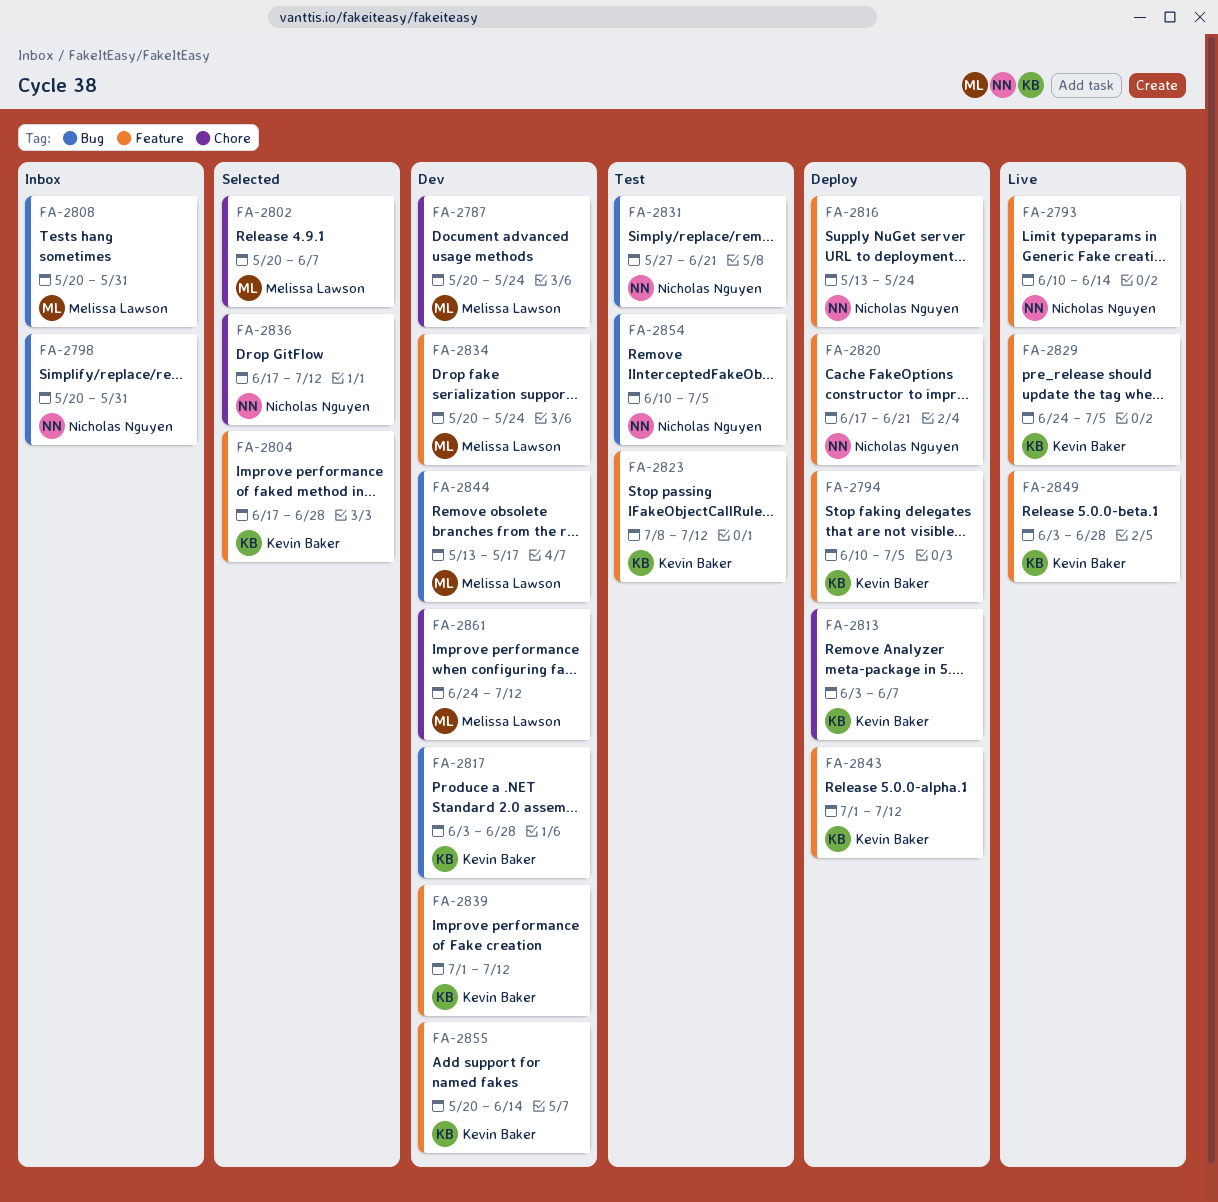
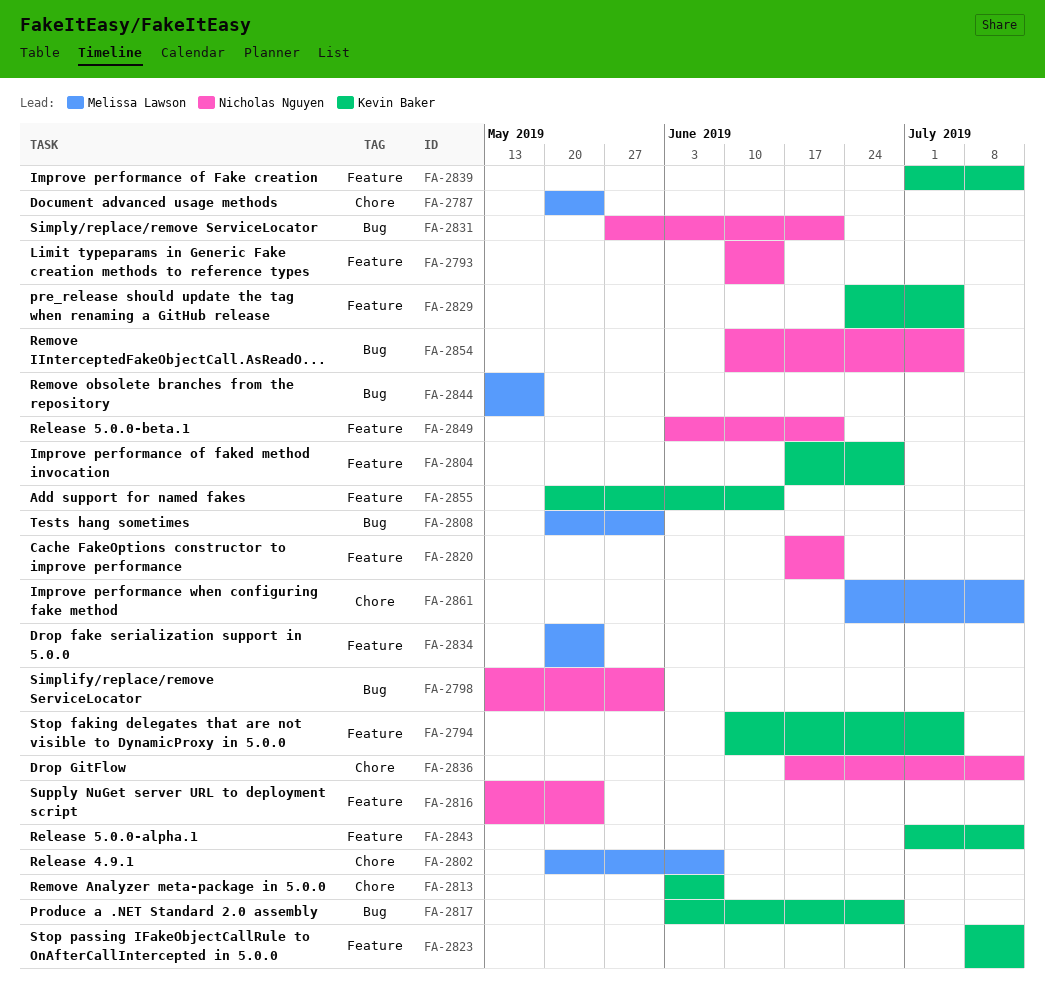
FA-2798, start: May 20 -> May 13
FA-2849, owner: Kevin Baker -> Nicholas Nguyen
FA-2849, due: Jun 28 -> Jun 21

